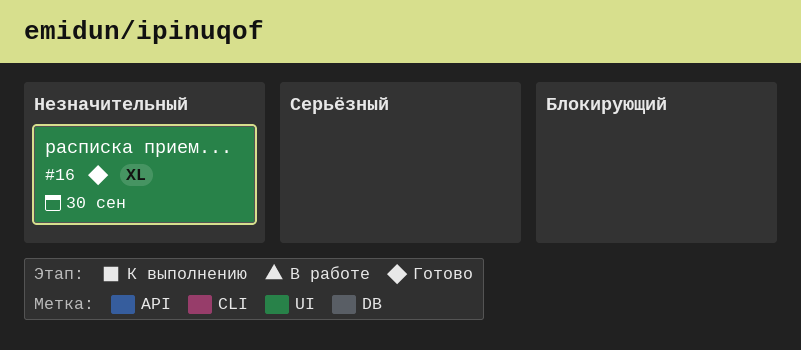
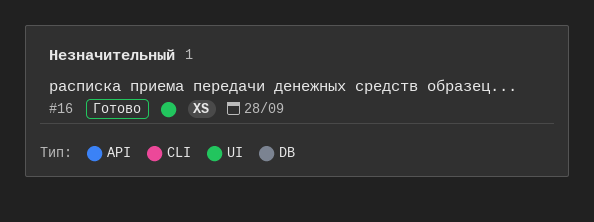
#16, estimate: XL -> XS
#16, due: Sep 30 -> Sep 28

